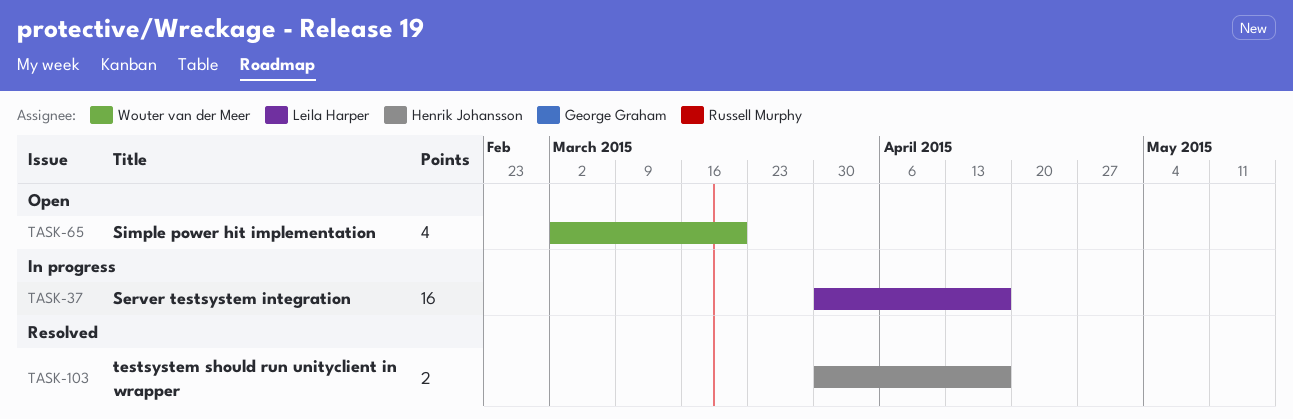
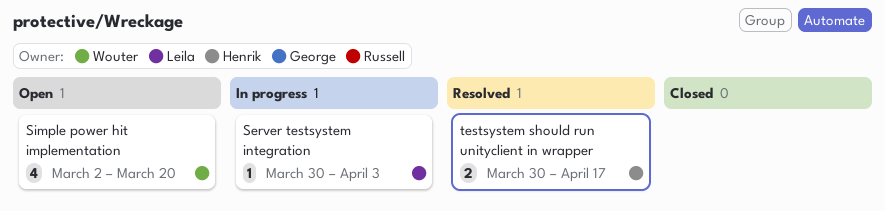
Server testsystem integration, estimate: 16 -> 1
Server testsystem integration, due: Apr 17 -> Apr 3

